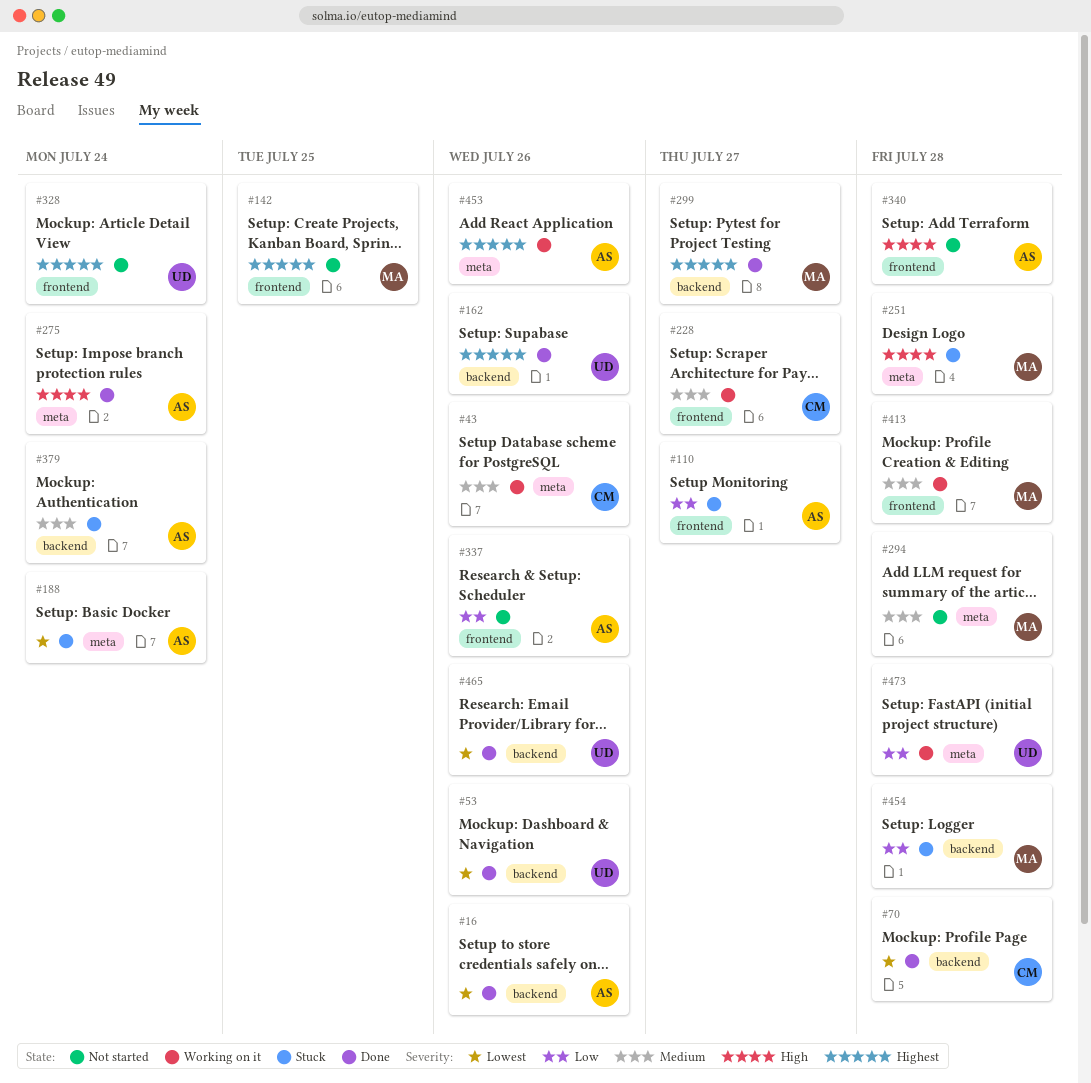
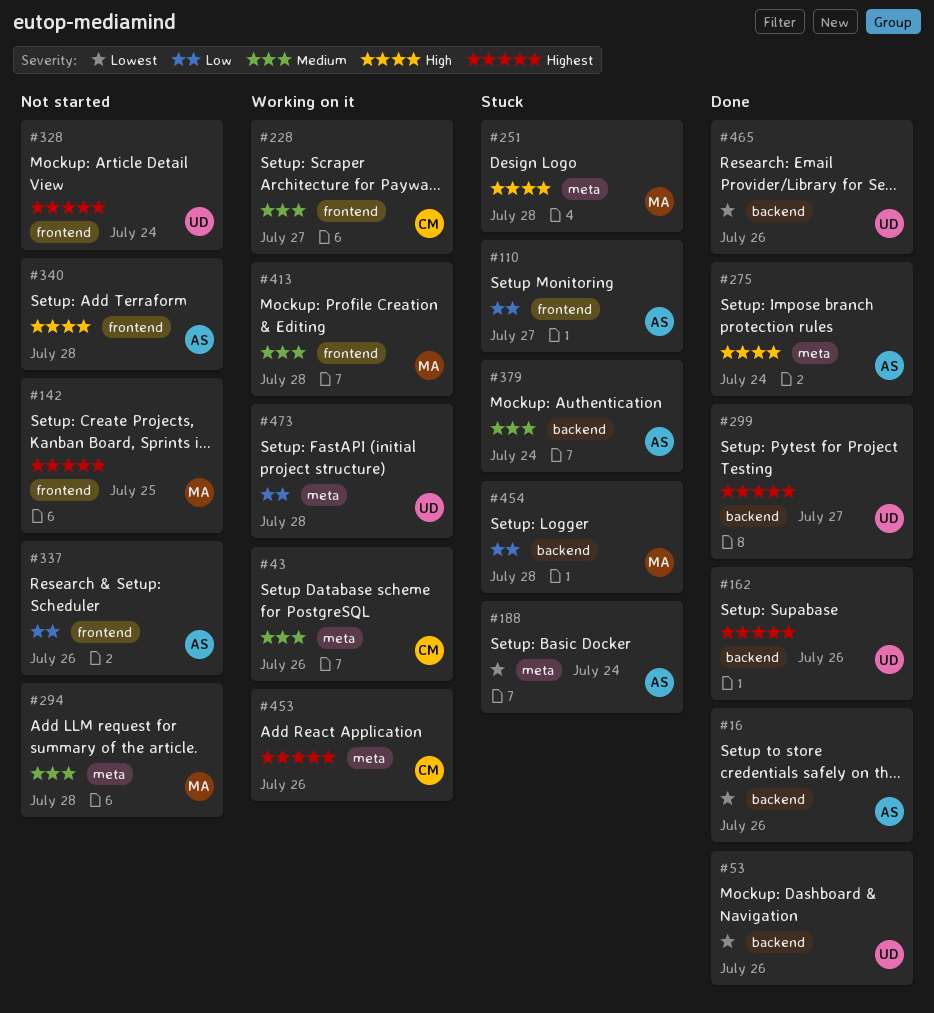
#70: present -> none
#299, owner: MA -> UD
#453, owner: AS -> CM

